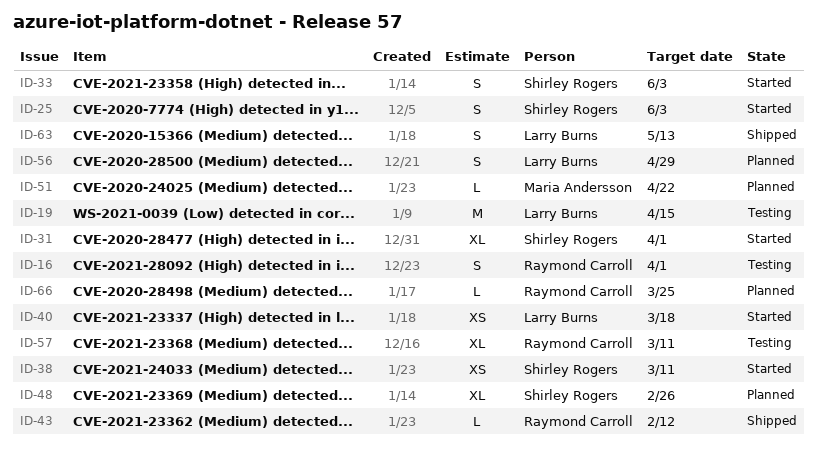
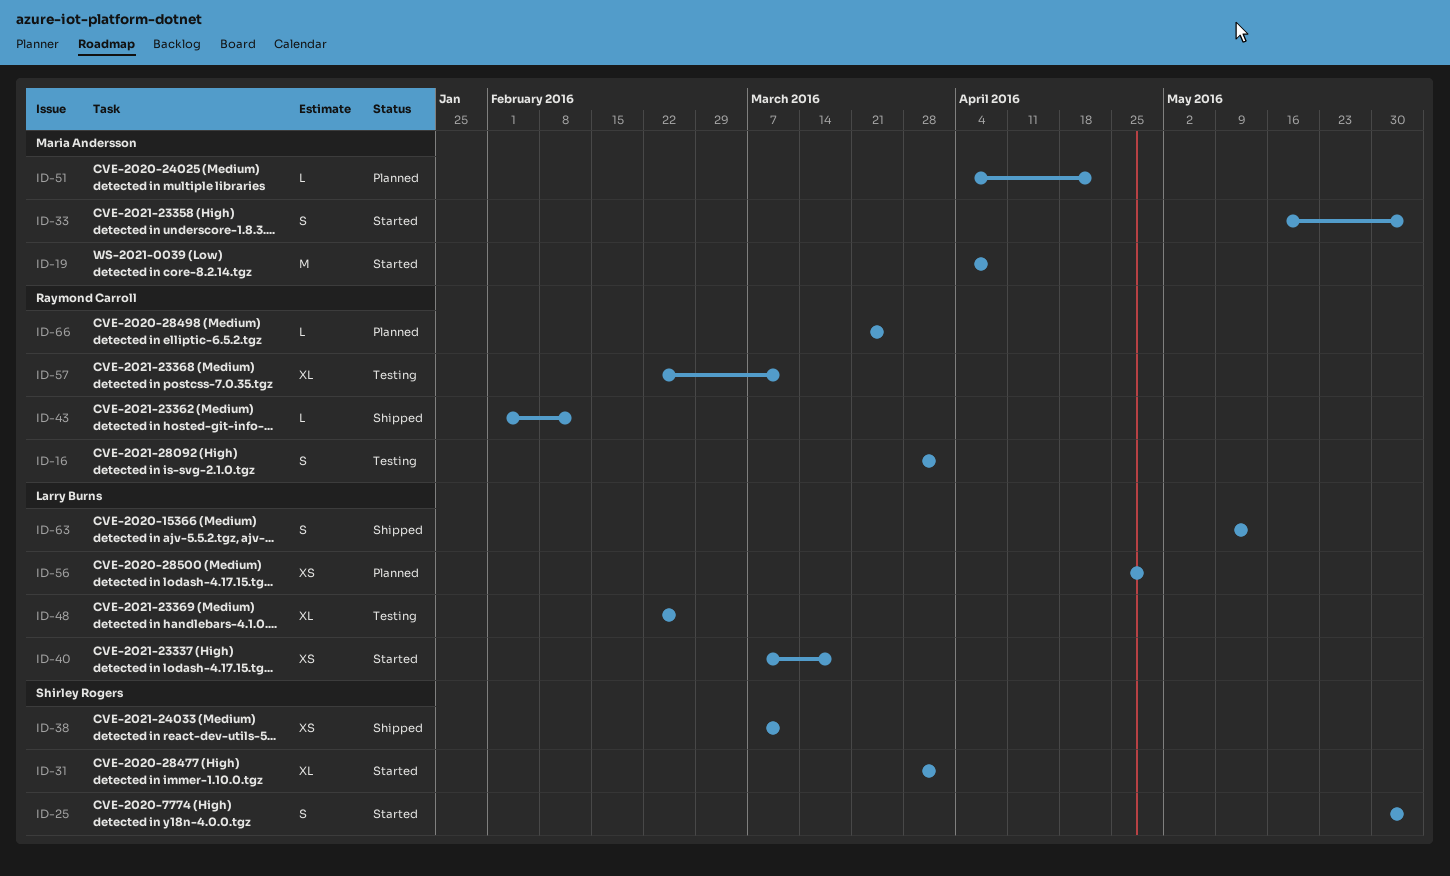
ID-19, status: Testing -> Started
ID-19, owner: Larry Burns -> Maria Andersson
ID-19, due: Apr 15 -> Apr 8
ID-33, owner: Shirley Rogers -> Maria Andersson
ID-38, status: Started -> Shipped
ID-48, status: Planned -> Testing
ID-48, owner: Shirley Rogers -> Larry Burns
ID-56, estimate: S -> XS

